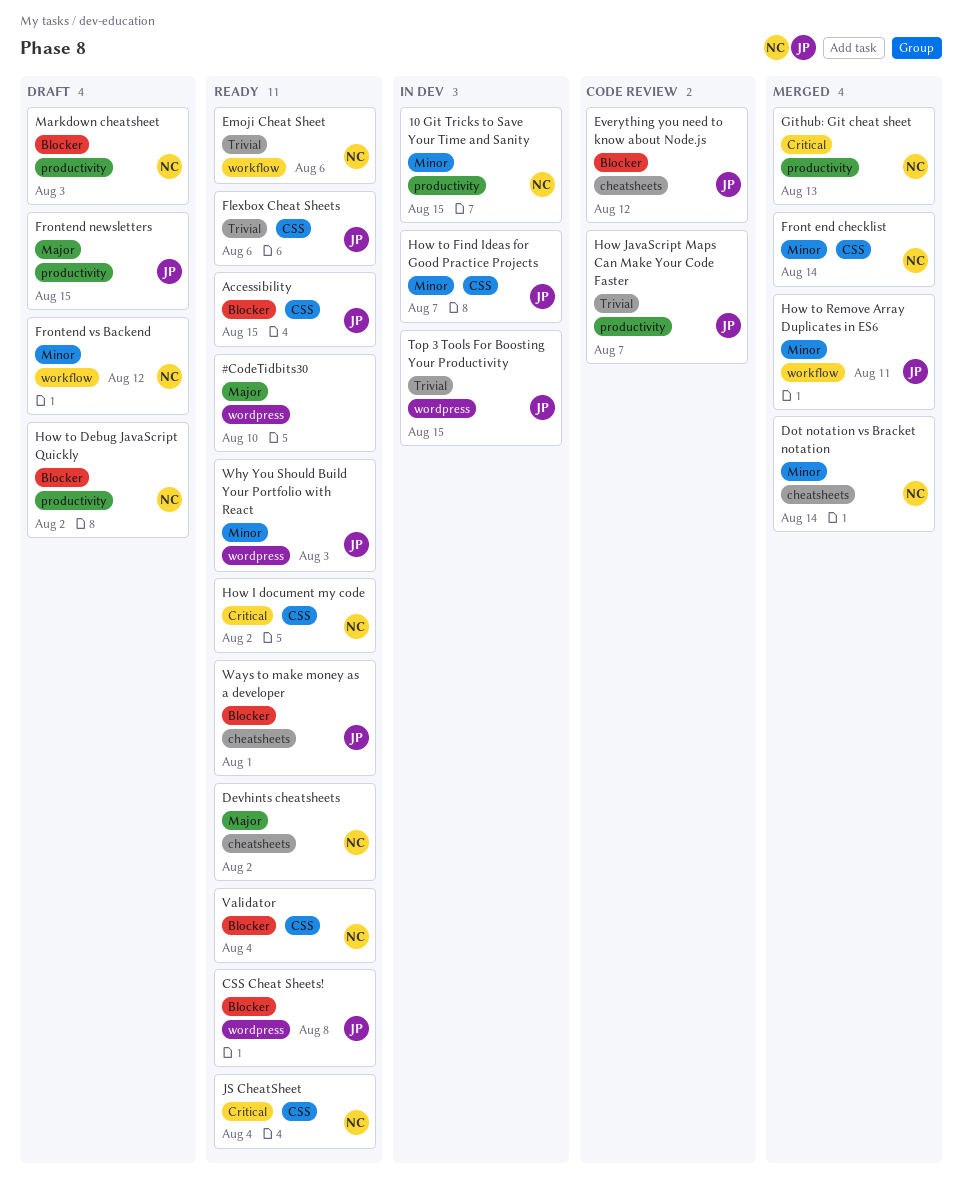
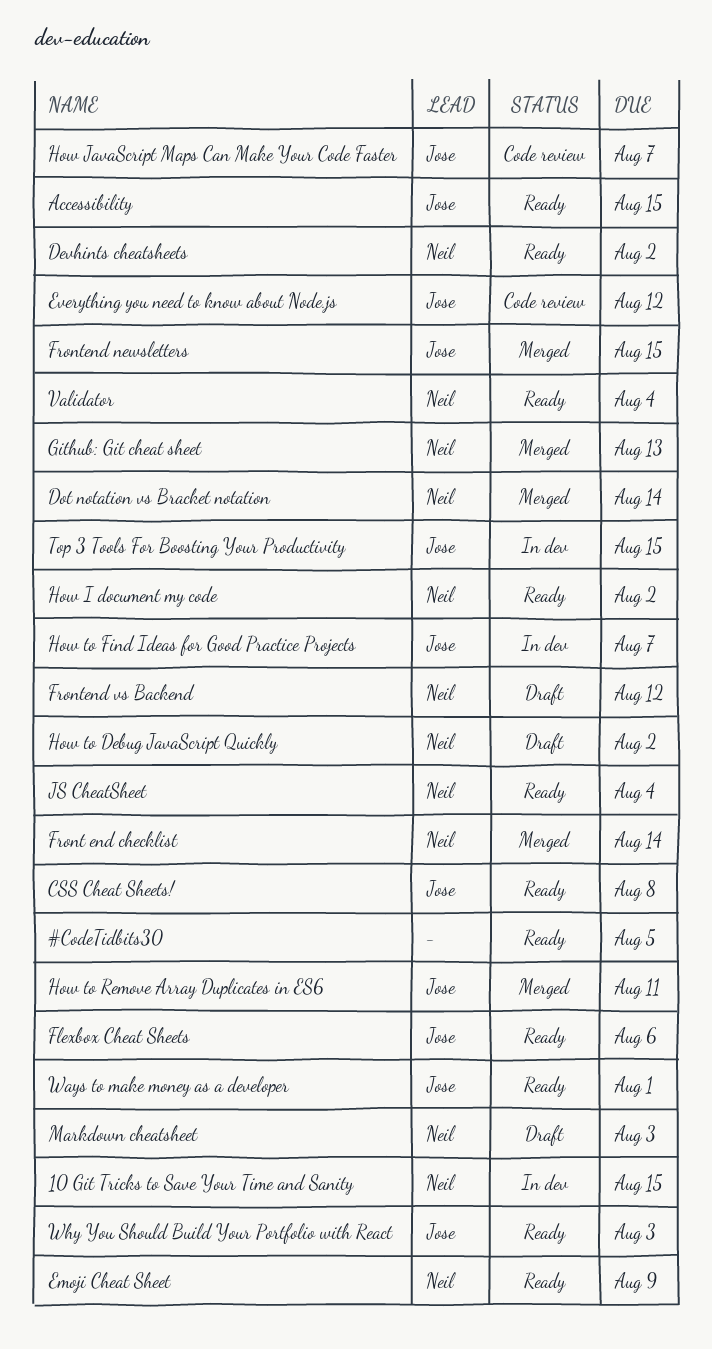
#CodeTidbits30, due: Aug 10 -> Aug 5
Emoji Cheat Sheet, due: Aug 6 -> Aug 9
Frontend newsletters, status: Draft -> Merged

